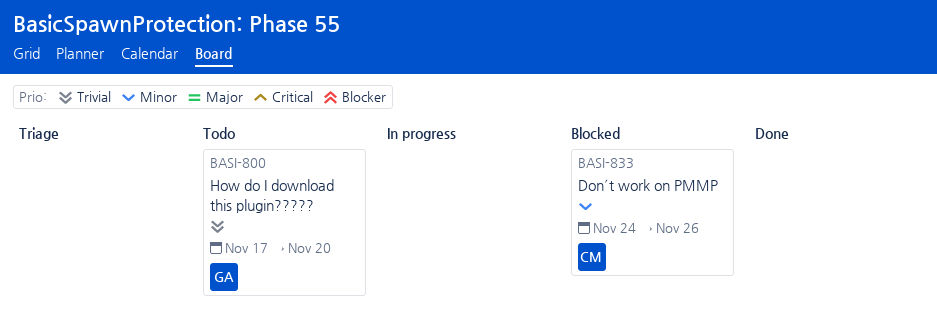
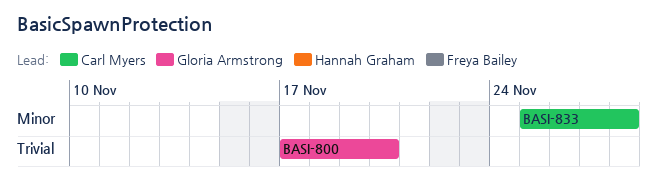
BASI-833, start: Nov 24 -> Nov 25
BASI-833, due: Nov 26 -> Nov 28

